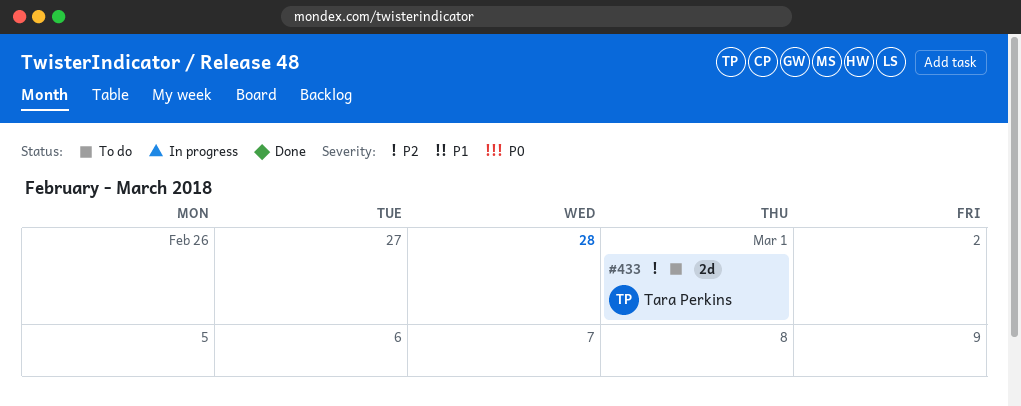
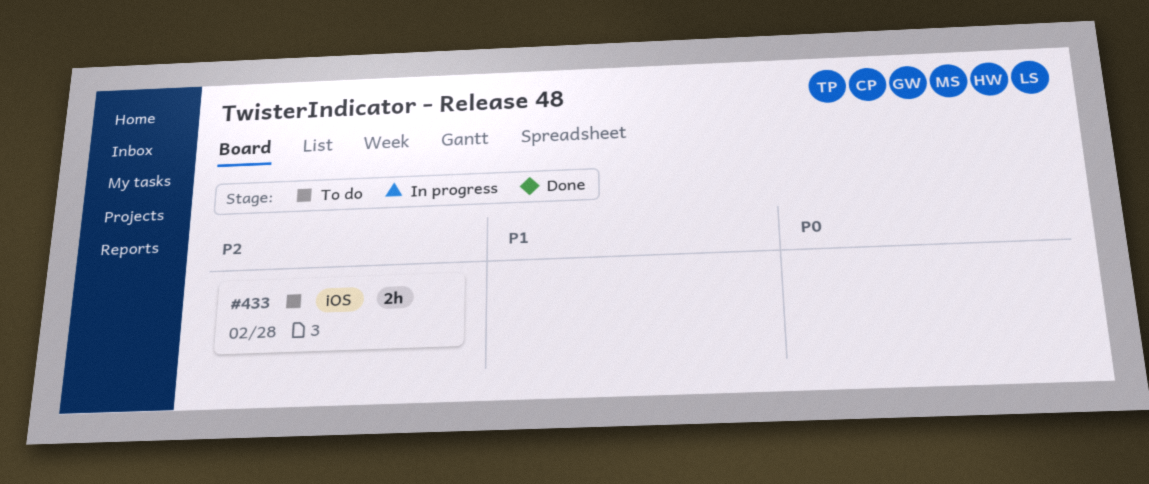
#433, estimate: 2d -> 2h
#433, due: Mar 1 -> Feb 28

